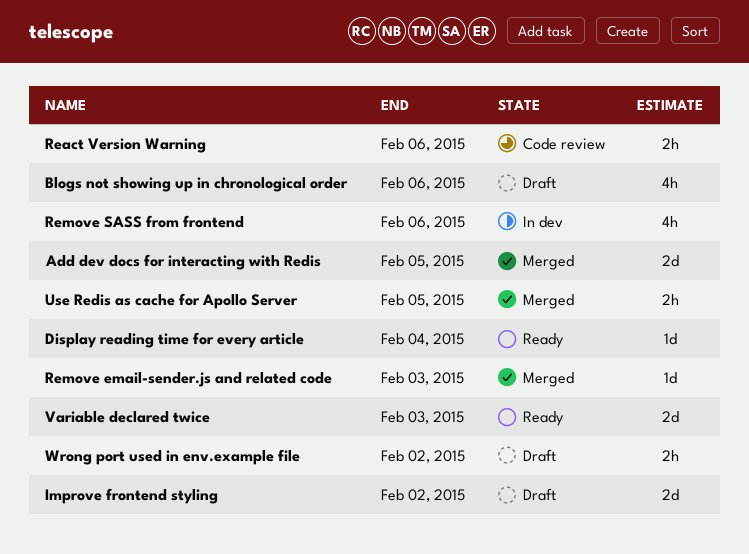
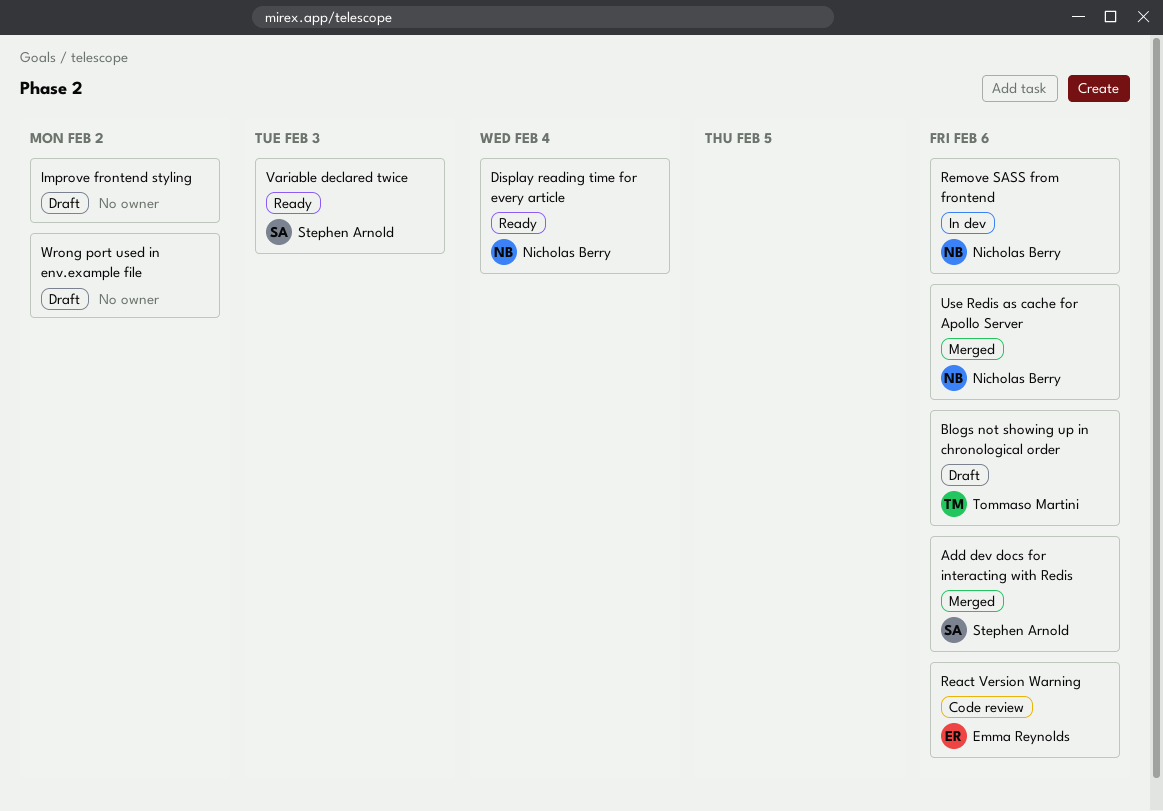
Add dev docs for interacting with Redis, due: Feb 5 -> Feb 6
Remove email-sender.js and related code: present -> none
Use Redis as cache for Apollo Server, due: Feb 5 -> Feb 6

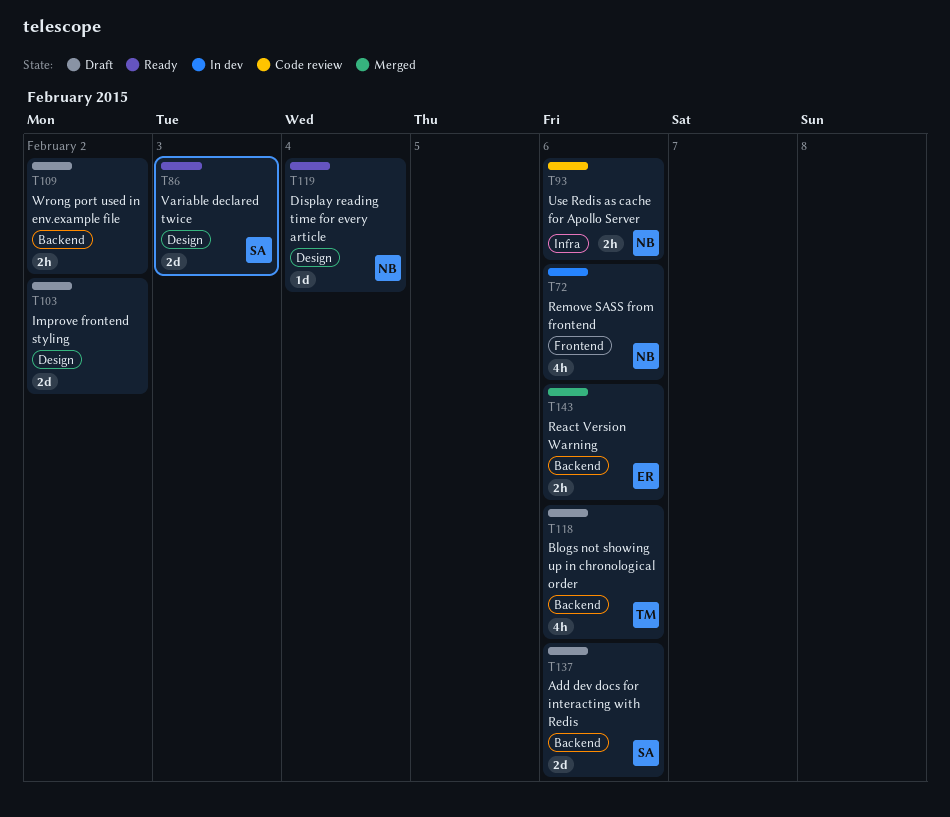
Add dev docs for interacting with Redis, status: Merged -> Draft
React Version Warning, status: Code review -> Merged
Use Redis as cache for Apollo Server, status: Merged -> Code review

